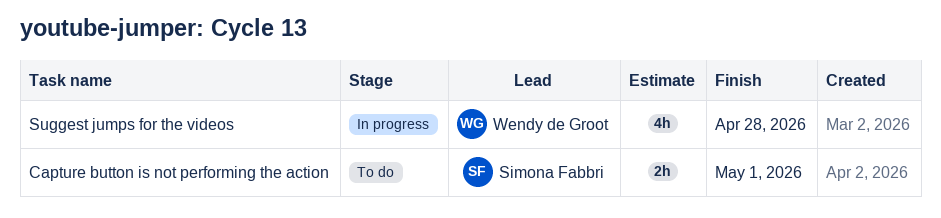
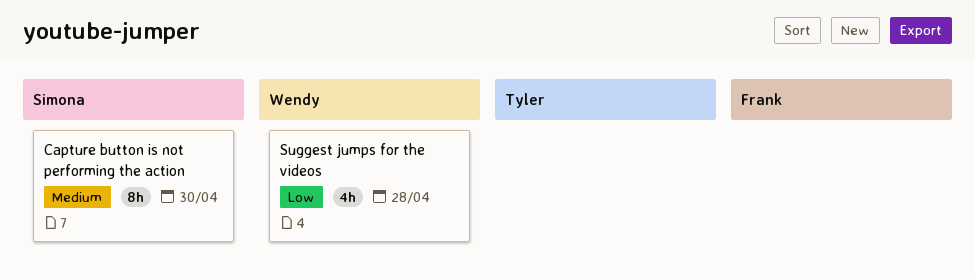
Capture button is not performing the action, estimate: 2h -> 8h
Capture button is not performing the action, due: May 1 -> Apr 30

